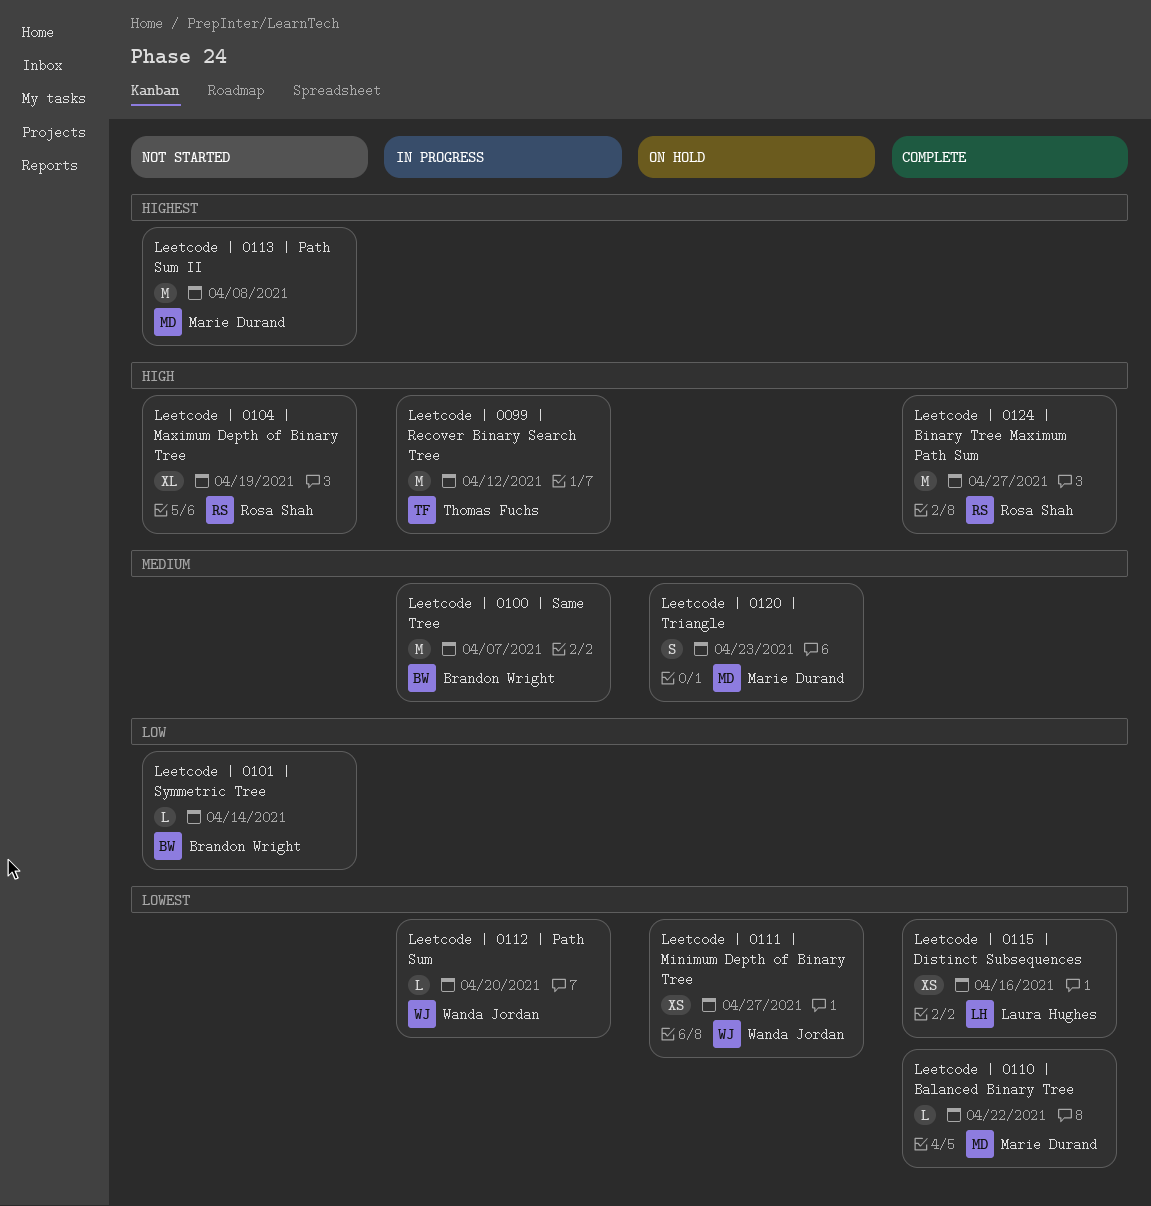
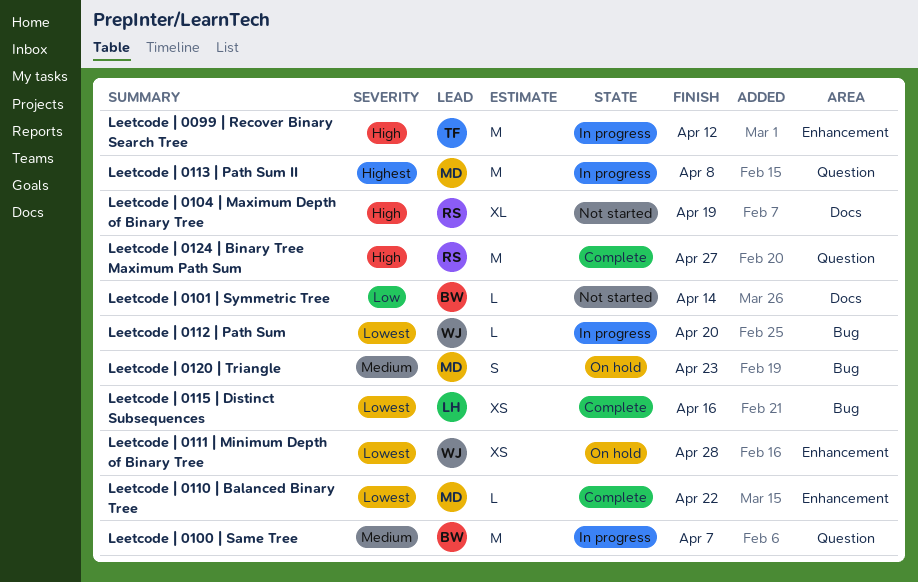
Leetcode | 0111 | Minimum Depth of Binary Tree, due: Apr 27 -> Apr 28
Leetcode | 0113 | Path Sum II, status: Not started -> In progress

